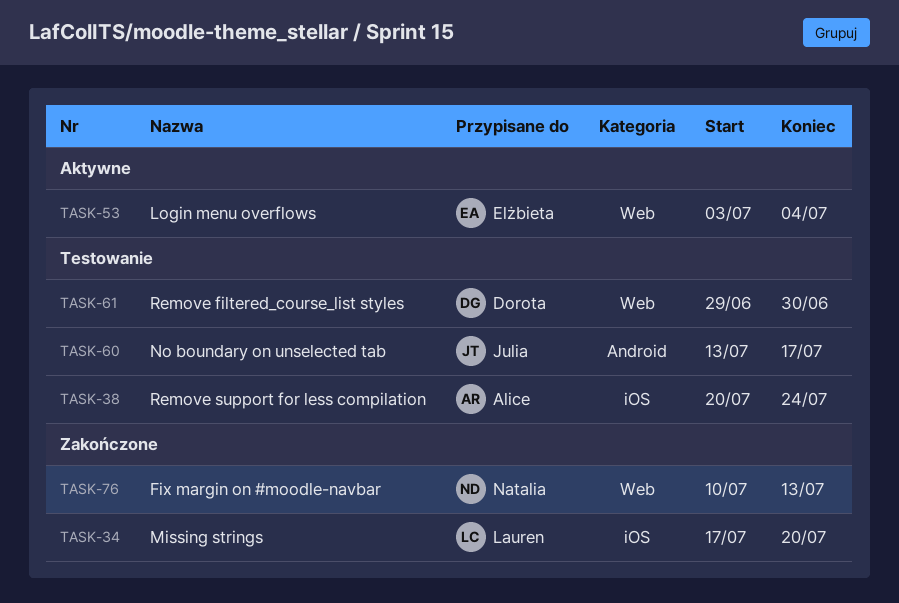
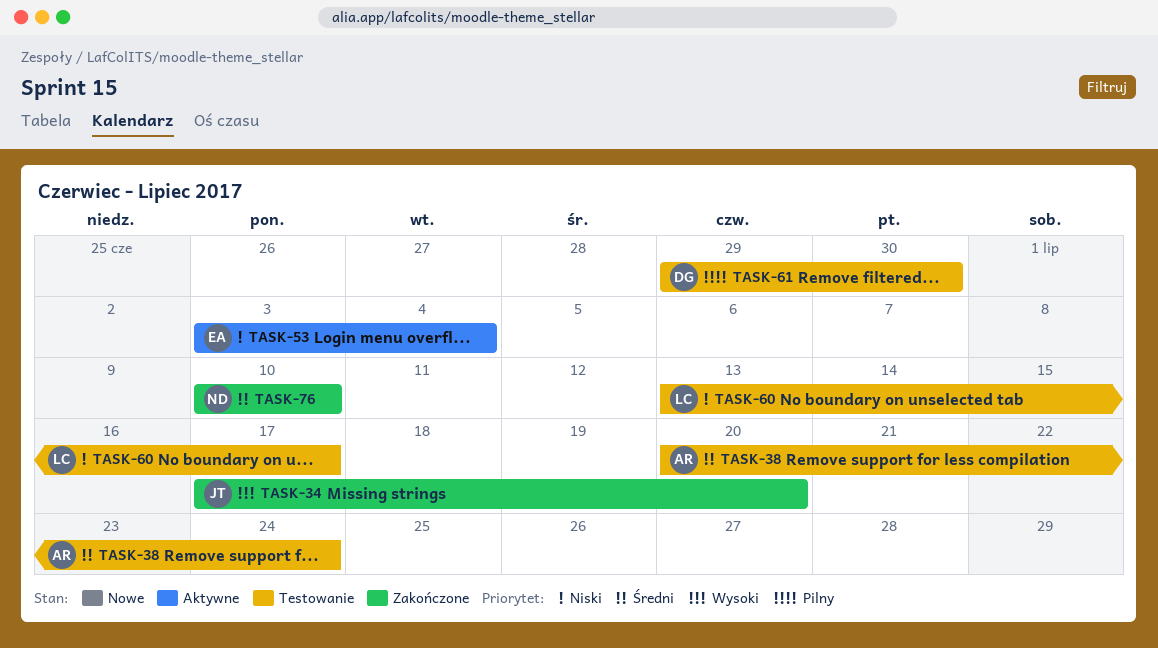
TASK-34, owner: Lauren -> Julia
TASK-60, owner: Julia -> Lauren
TASK-76, due: Jul 13 -> Jul 10

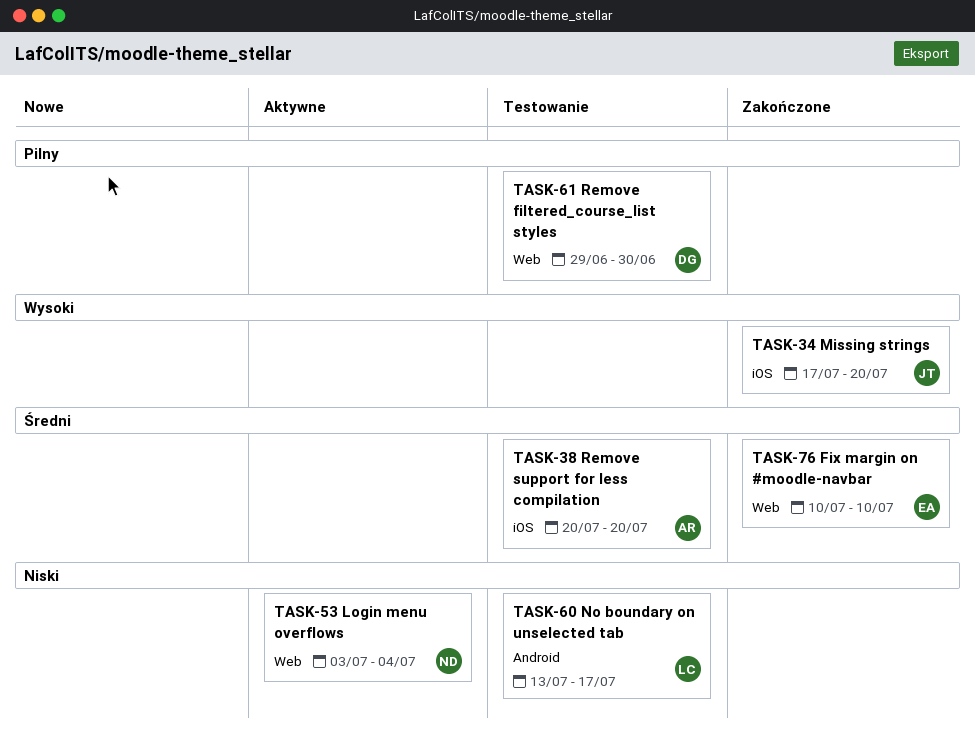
TASK-38, due: Jul 24 -> Jul 20
TASK-53, owner: EA -> ND
TASK-76, owner: ND -> EA

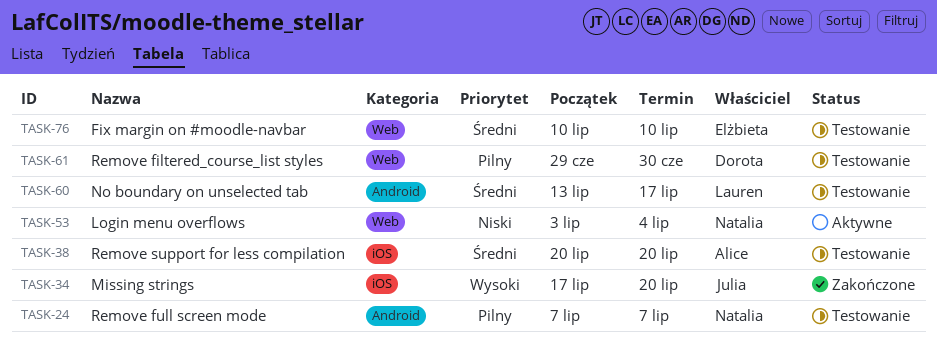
TASK-24: none -> present
TASK-60, priority: Niski -> Średni
TASK-76, status: Zakończone -> Testowanie

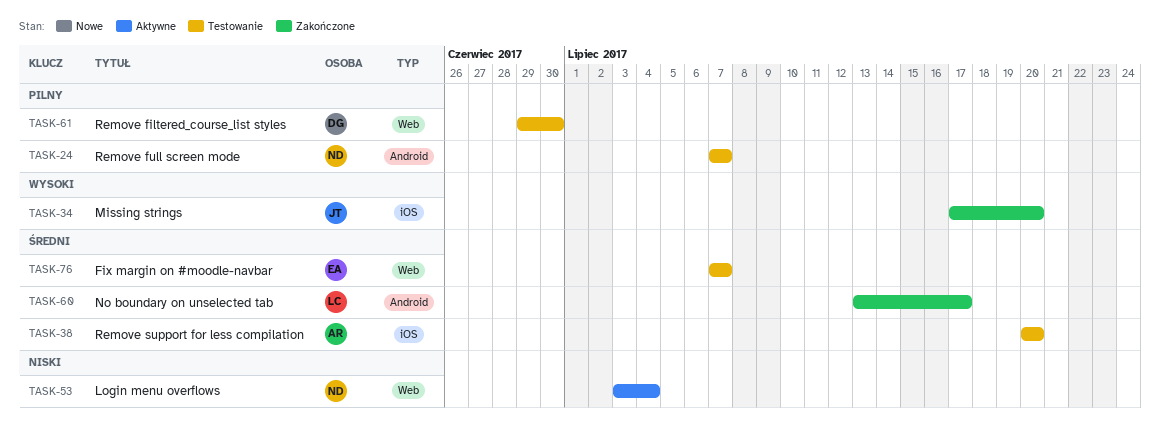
TASK-60, status: Testowanie -> Zakończone
TASK-76, start: Jul 10 -> Jul 7
TASK-76, due: Jul 10 -> Jul 7

